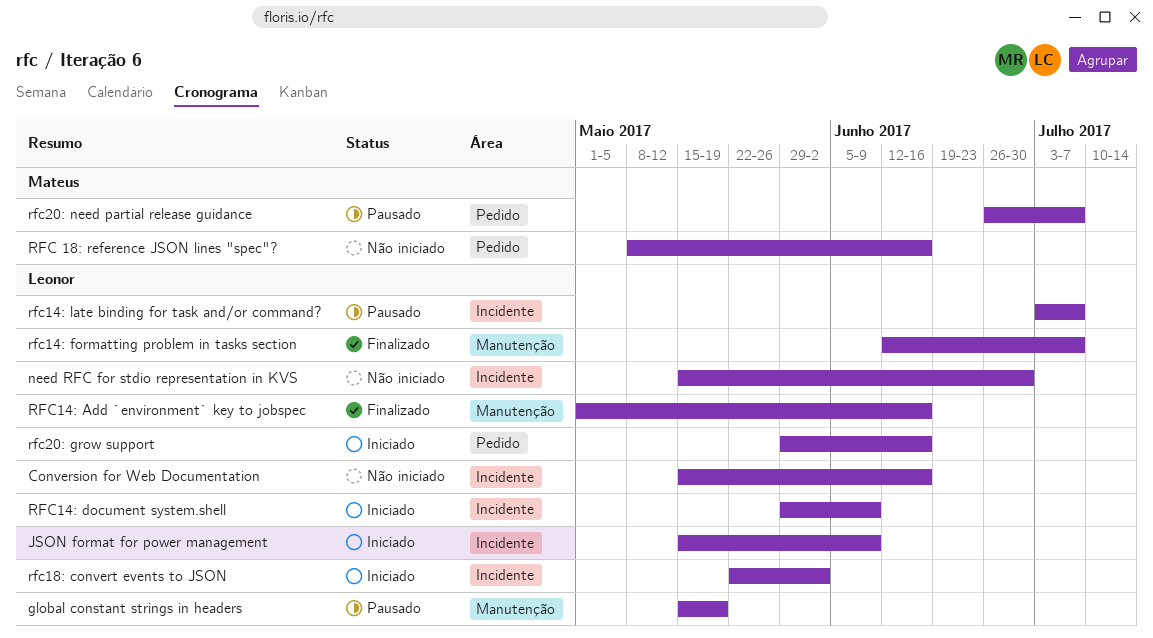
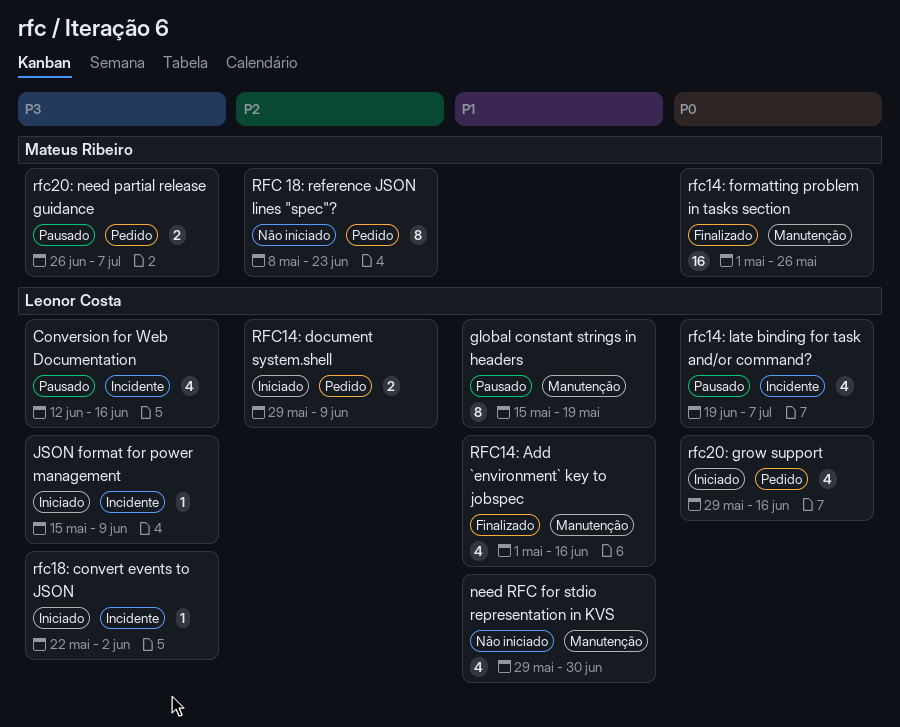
Conversion for Web Documentation, status: Não iniciado -> Pausado
Conversion for Web Documentation, start: May 15 -> Jun 12
need RFC for stdio representation in KVS, label: Incidente -> Manutenção
need RFC for stdio representation in KVS, start: May 15 -> May 29
RFC 18: reference JSON lines "spec"?, due: Jun 16 -> Jun 23
RFC14: document system.shell, label: Incidente -> Pedido
rfc14: formatting problem in tasks section, owner: Leonor Costa -> Mateus Ribeiro
rfc14: formatting problem in tasks section, start: Jun 12 -> May 1
rfc14: formatting problem in tasks section, due: Jul 7 -> May 26
rfc14: late binding for task and/or command?, start: Jul 3 -> Jun 19

